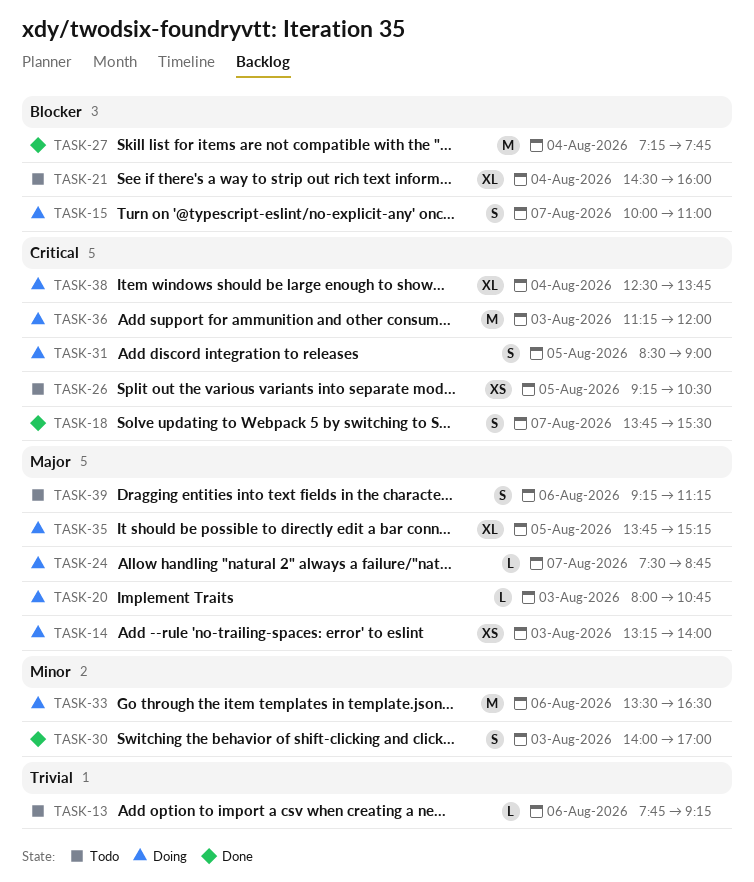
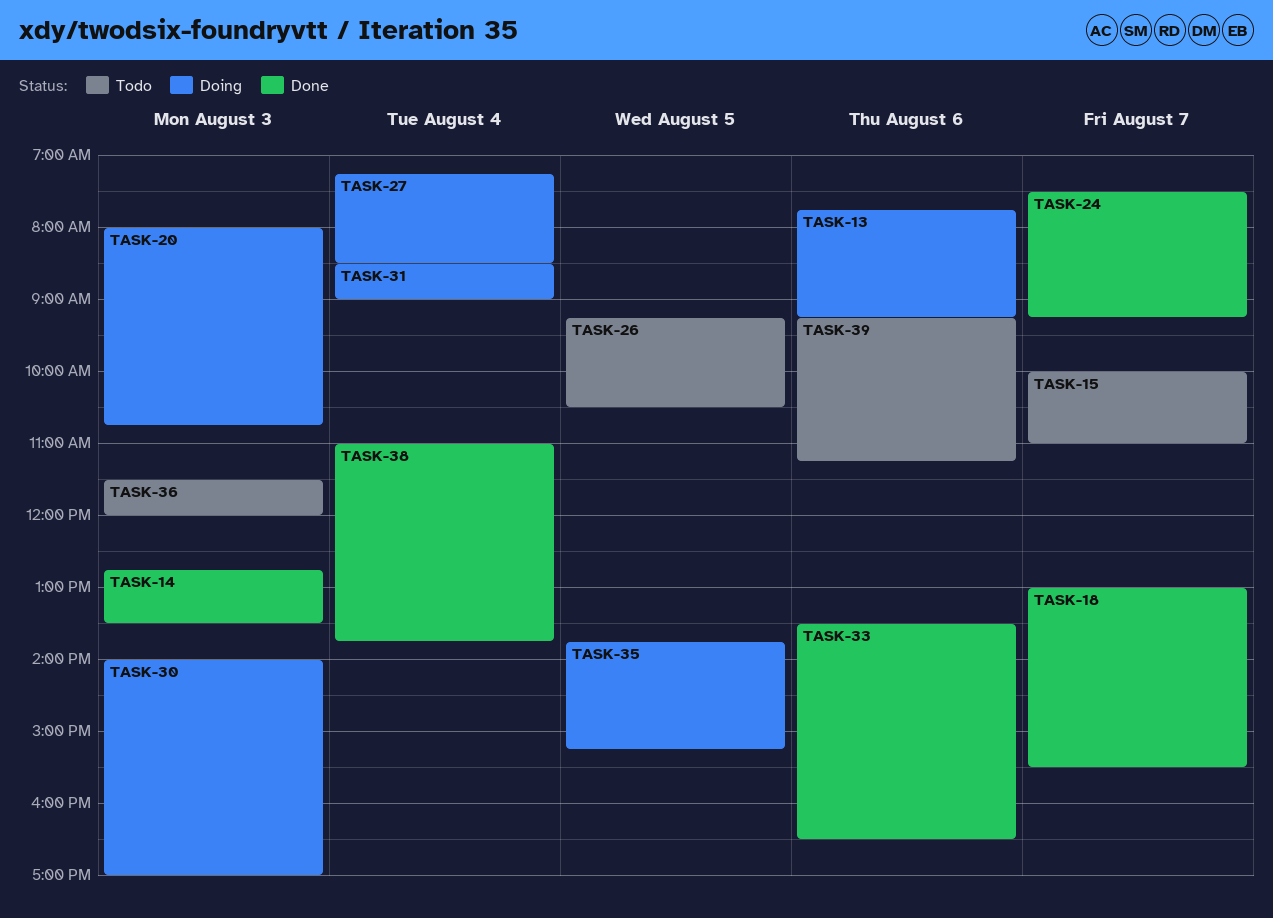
TASK-13, status: Todo -> Doing
TASK-14, status: Doing -> Done
TASK-14, begins: 13:15 -> 12:45
TASK-14, ends: 14:00 -> 13:30
TASK-15, status: Doing -> Todo
TASK-18, begins: 13:45 -> 13:00
TASK-21: present -> none
TASK-24, status: Doing -> Done
TASK-24, ends: 08:45 -> 09:15
TASK-27, status: Done -> Doing
TASK-27, ends: 07:45 -> 08:30
TASK-30, status: Done -> Doing
TASK-31, day: Aug 5 -> Aug 4
TASK-33, status: Doing -> Done
TASK-36, status: Doing -> Todo
TASK-36, begins: 11:15 -> 11:30
TASK-38, status: Doing -> Done
TASK-38, begins: 12:30 -> 11:00

